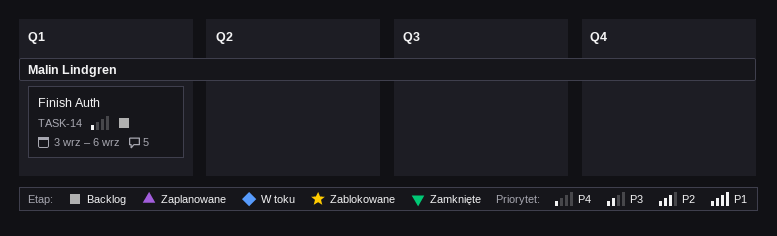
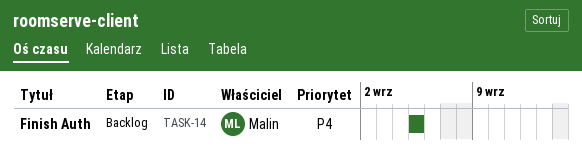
TASK-14, start: Sep 3 -> Sep 5
TASK-14, due: Sep 6 -> Sep 5

